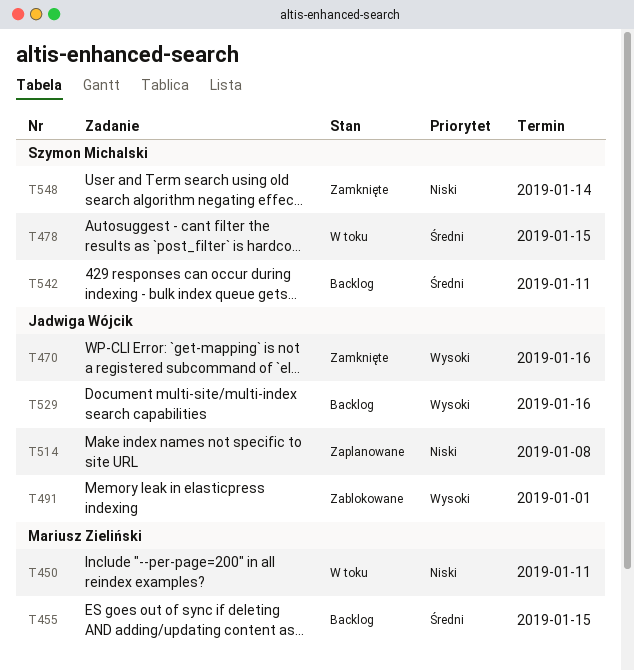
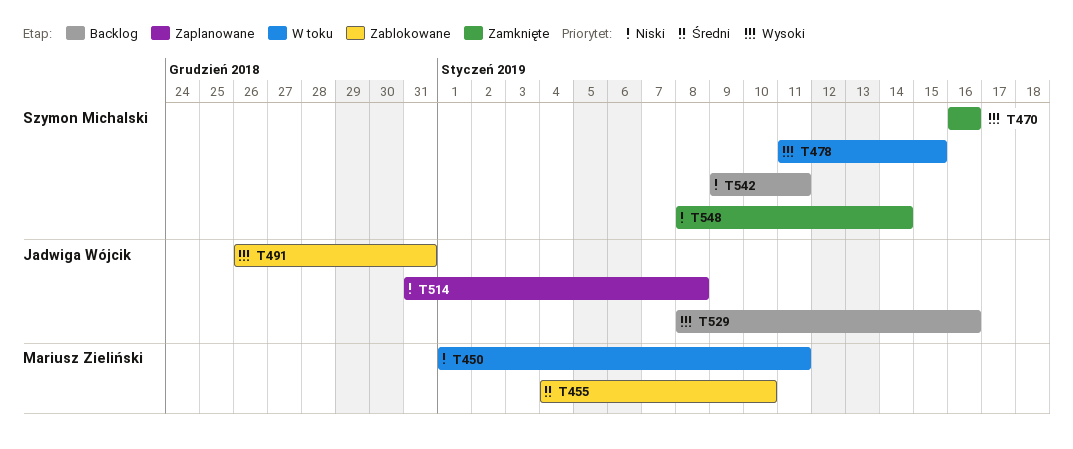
T455, status: Backlog -> Zablokowane
T455, due: Jan 15 -> Jan 10
T470, owner: Jadwiga Wójcik -> Szymon Michalski
T478, priority: Średni -> Wysoki
T491, due: Jan 1 -> Dec 31
T542, priority: Średni -> Niski

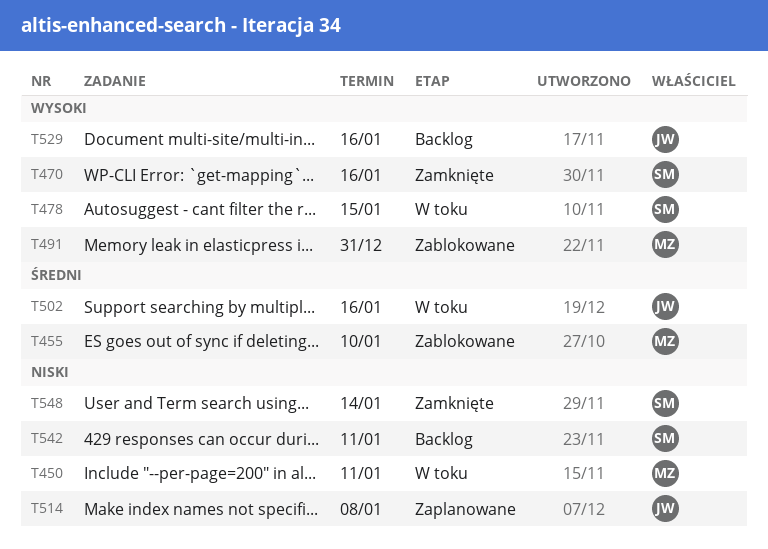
T491, owner: Jadwiga Wójcik -> Mariusz Zieliński
T502: none -> present

